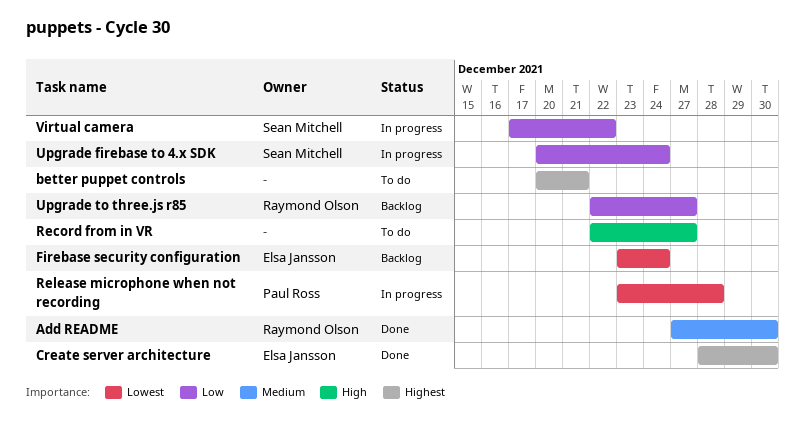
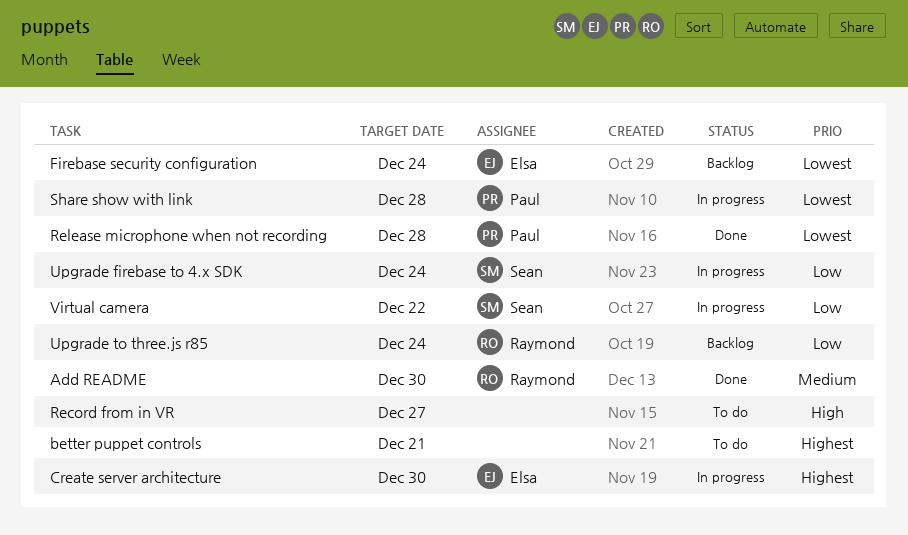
Create server architecture, status: Done -> In progress
Release microphone when not recording, status: In progress -> Done
Share show with link: none -> present
Upgrade to three.js r85, due: Dec 27 -> Dec 24

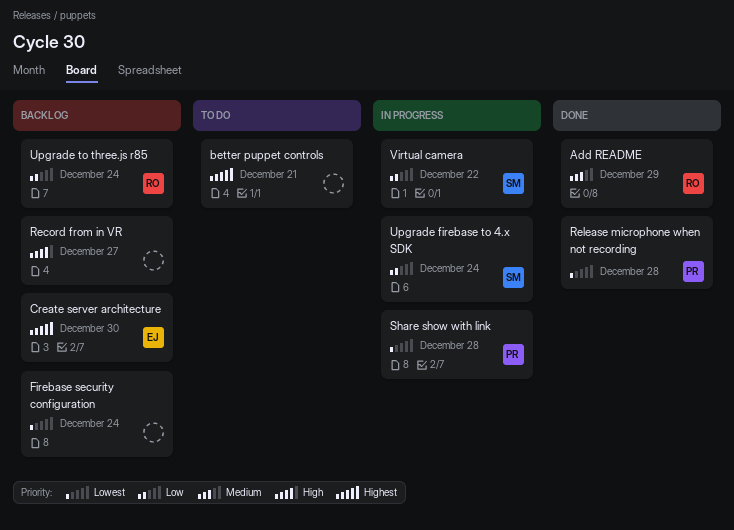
Add README, due: Dec 30 -> Dec 29
Create server architecture, status: In progress -> Backlog
Firebase security configuration, owner: Elsa -> none
Record from in VR, status: To do -> Backlog

